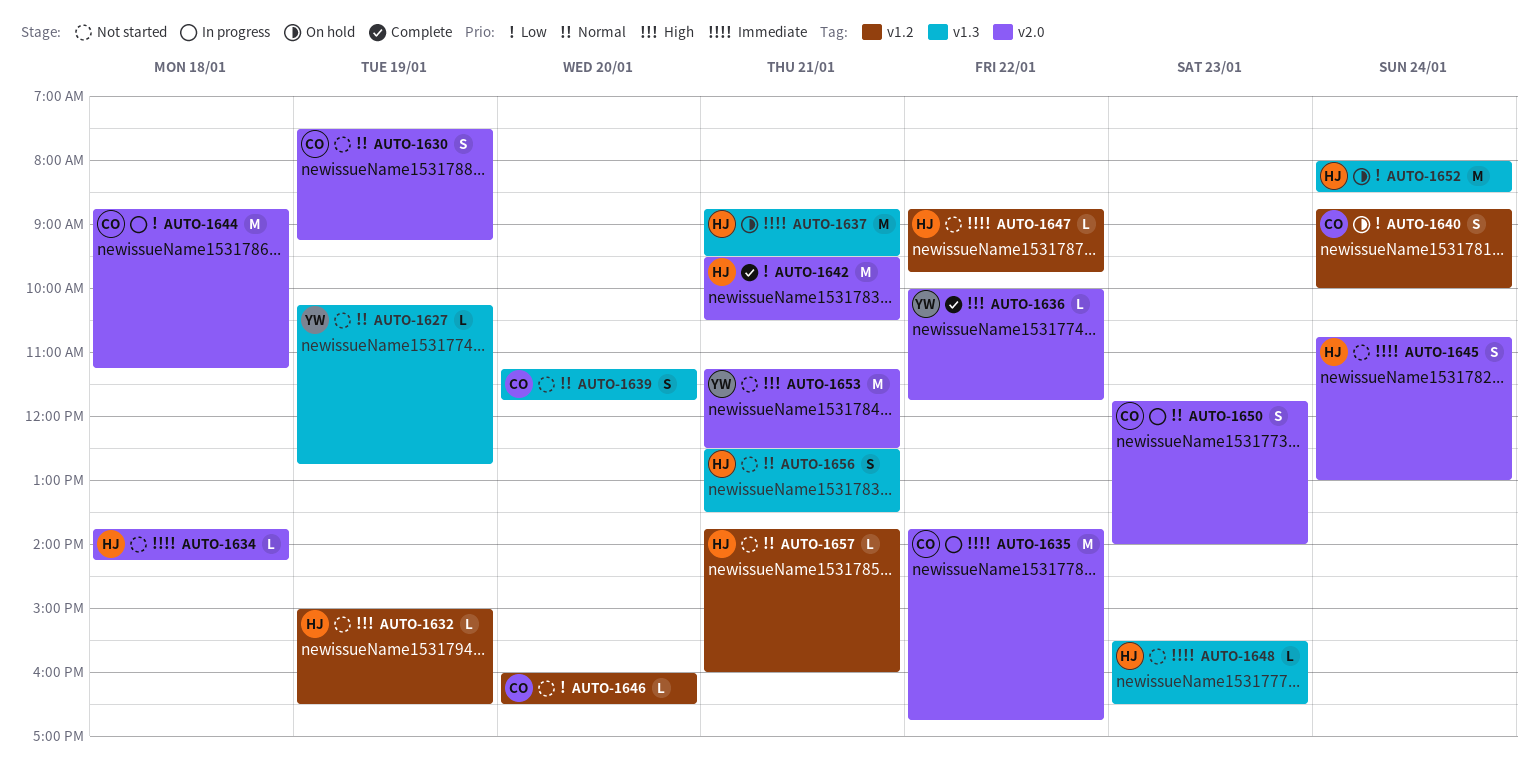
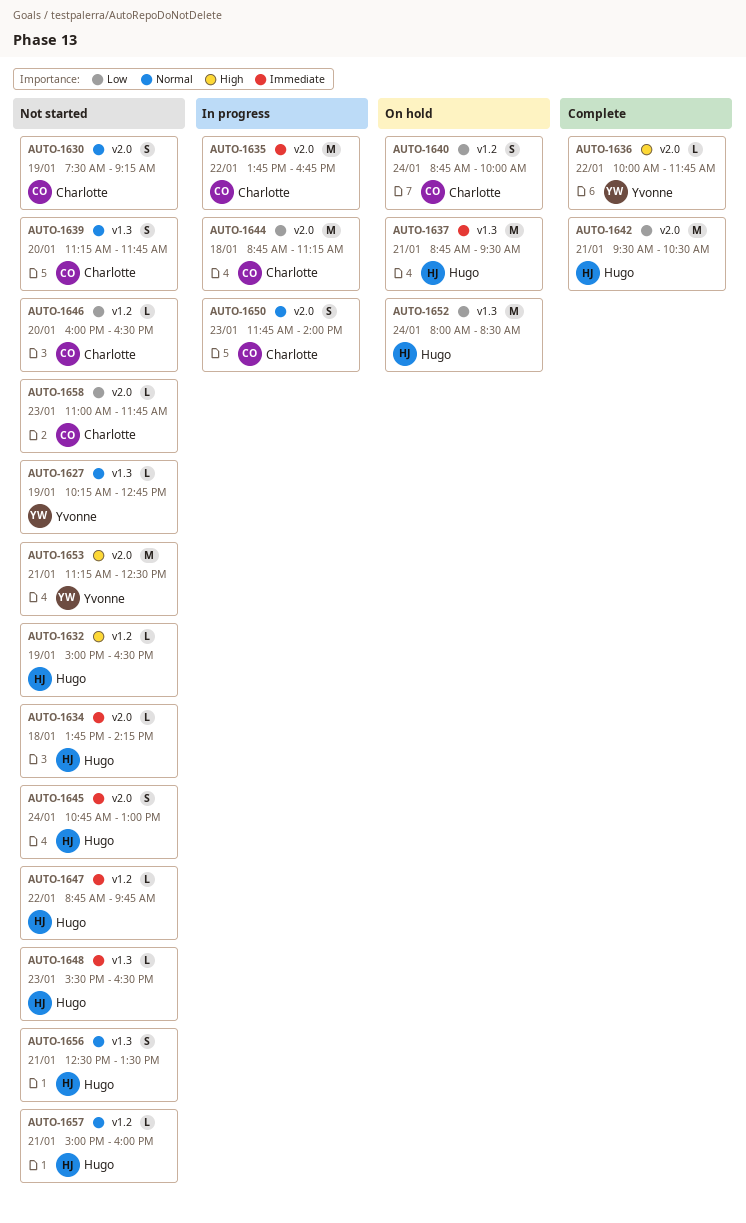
AUTO-1657, begins: 13:45 -> 15:00
AUTO-1658: none -> present

